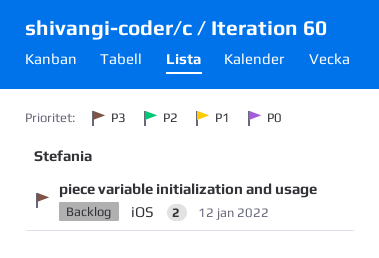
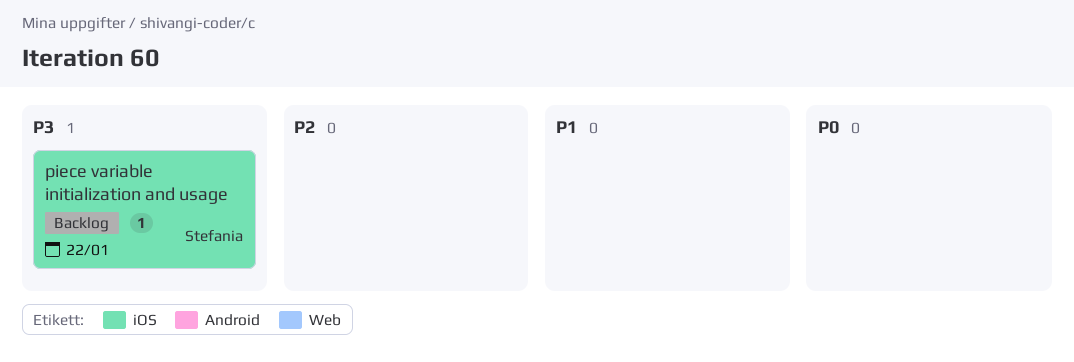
piece variable initialization and usage, estimate: 2 -> 1
piece variable initialization and usage, due: Jan 12 -> Jan 22

